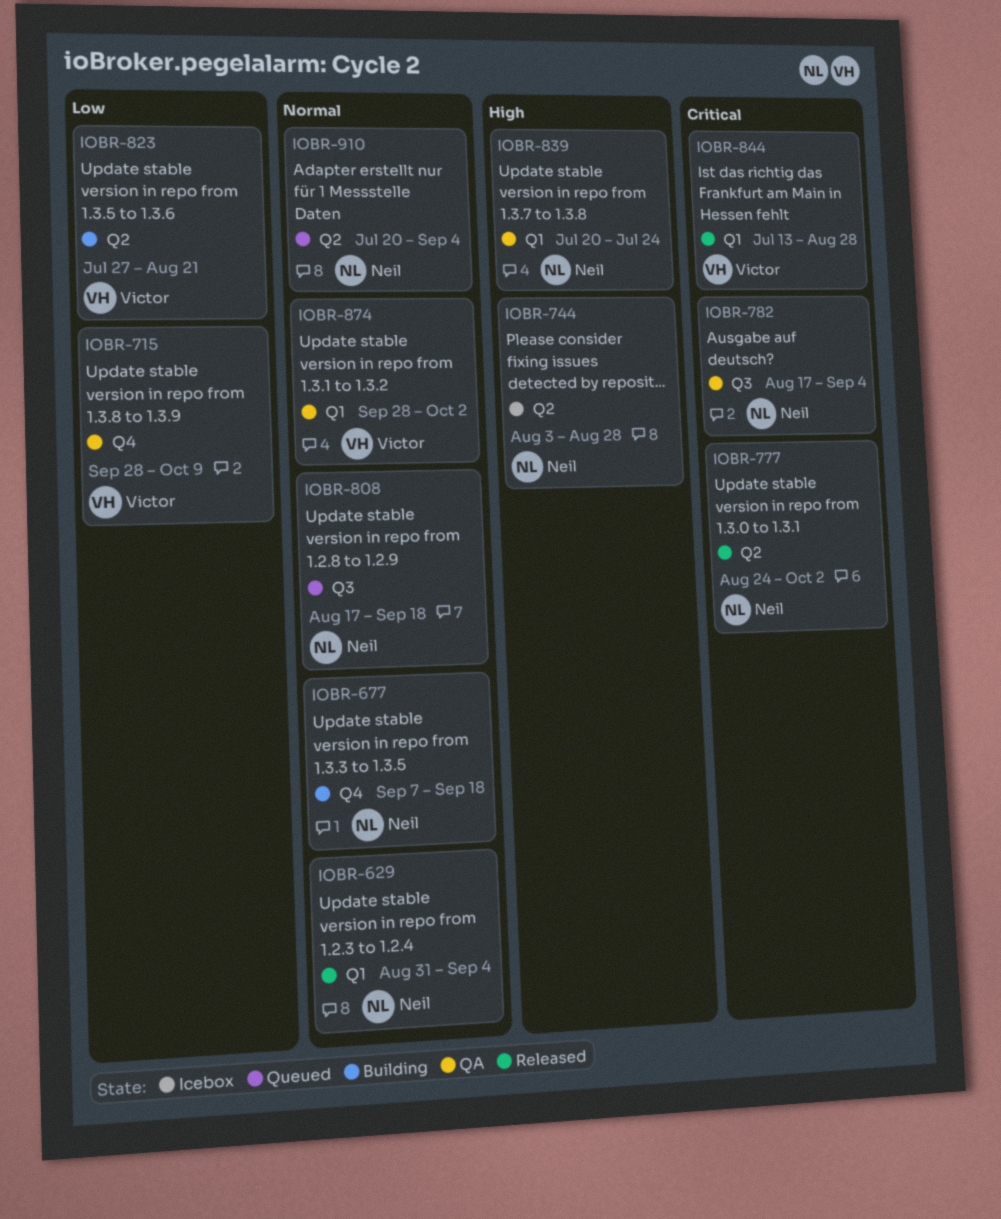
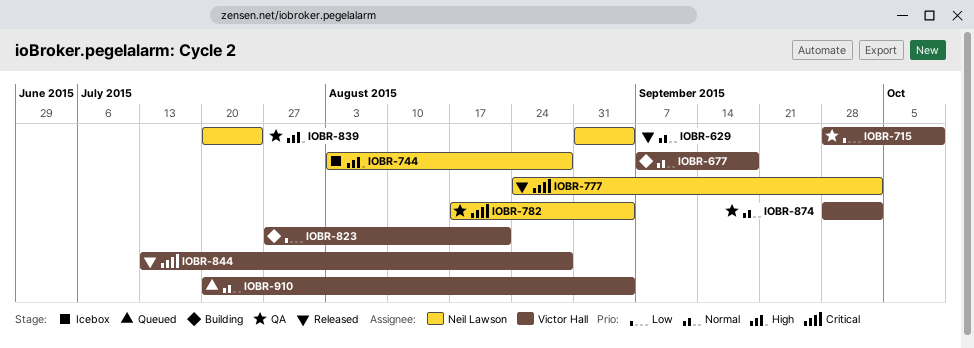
IOBR-677, owner: Neil Lawson -> Victor Hall
IOBR-808: present -> none
IOBR-910, owner: Neil Lawson -> Victor Hall

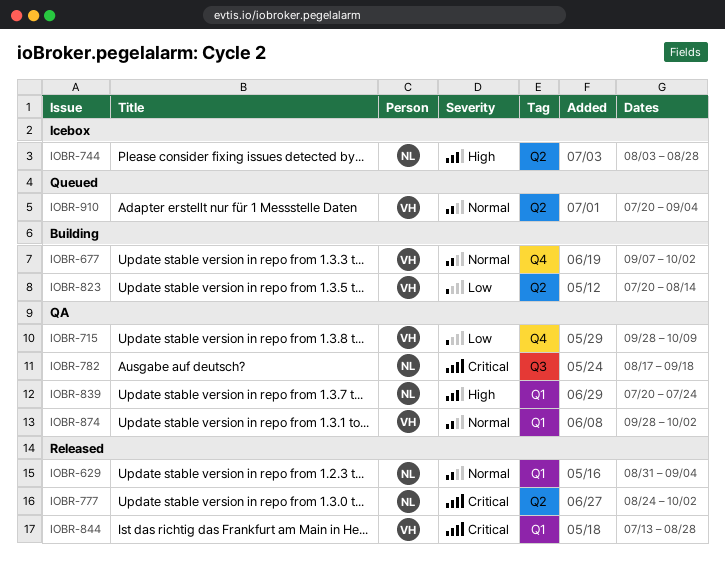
IOBR-677, due: Sep 18 -> Oct 2
IOBR-782, due: Sep 4 -> Sep 18
IOBR-823, start: Jul 27 -> Jul 20
IOBR-823, due: Aug 21 -> Aug 14

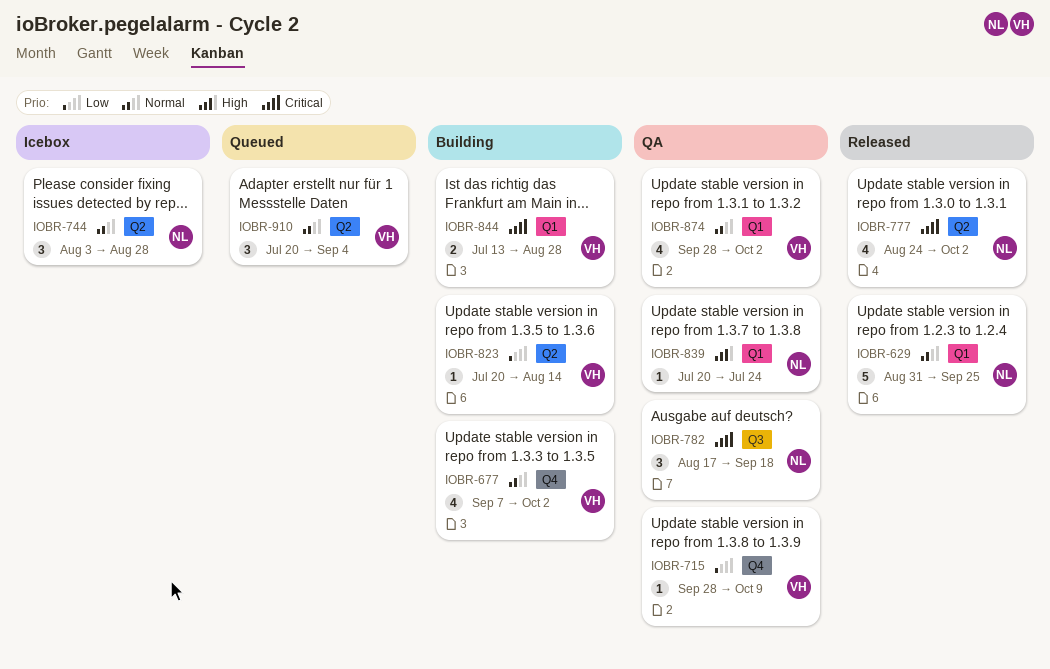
IOBR-629, due: Sep 4 -> Sep 25
IOBR-744, priority: High -> Normal
IOBR-844, status: Released -> Building

